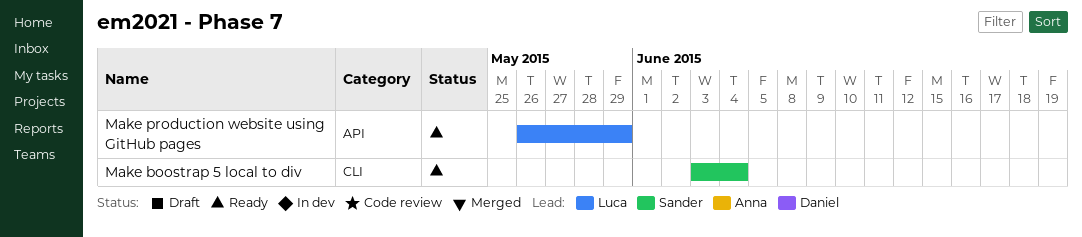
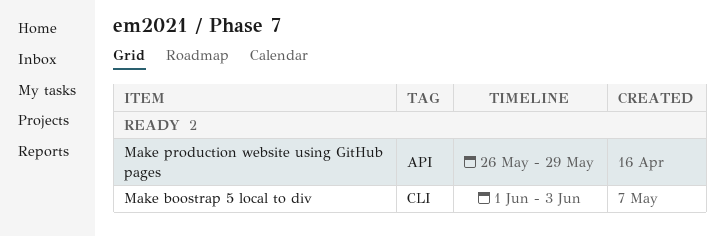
Make boostrap 5 local to div, start: Jun 3 -> Jun 1
Make boostrap 5 local to div, due: Jun 4 -> Jun 3

